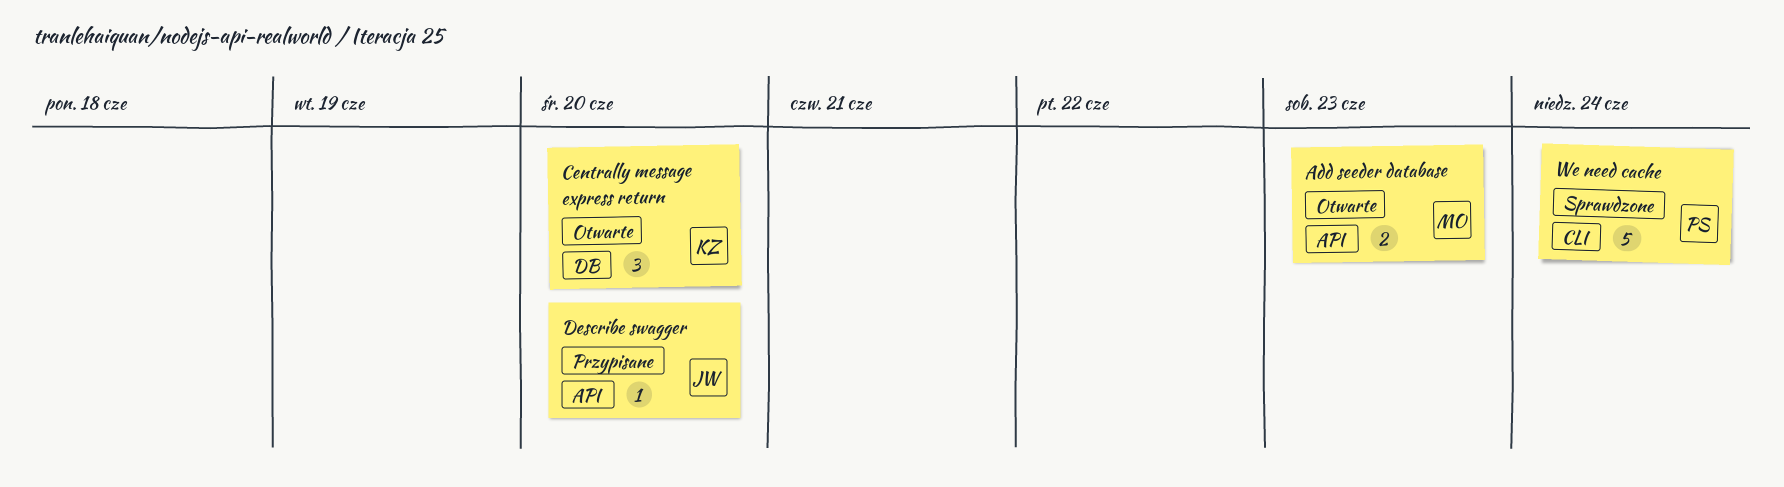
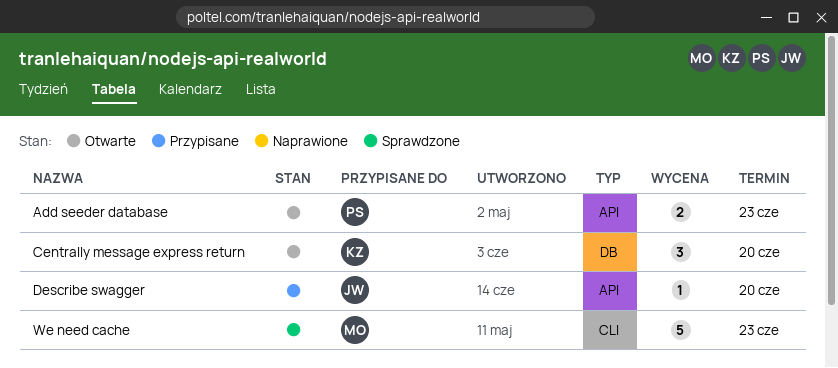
Add seeder database, owner: MO -> PS
We need cache, owner: PS -> MO
We need cache, due: Jun 24 -> Jun 23

